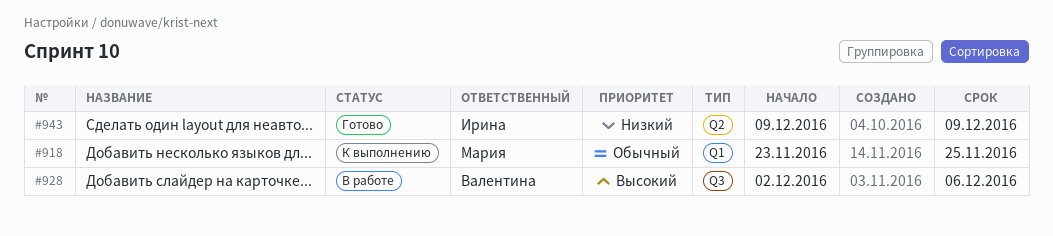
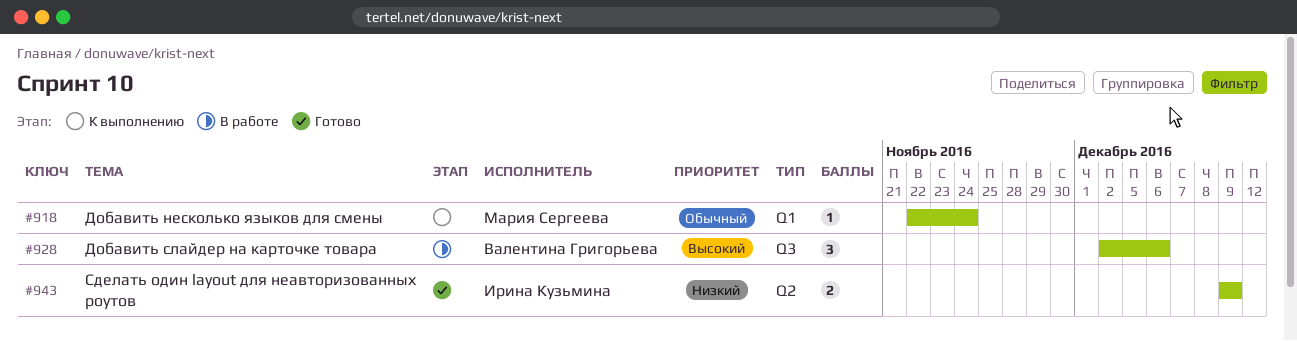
#918, start: Nov 23 -> Nov 22
#918, due: Nov 25 -> Nov 24

